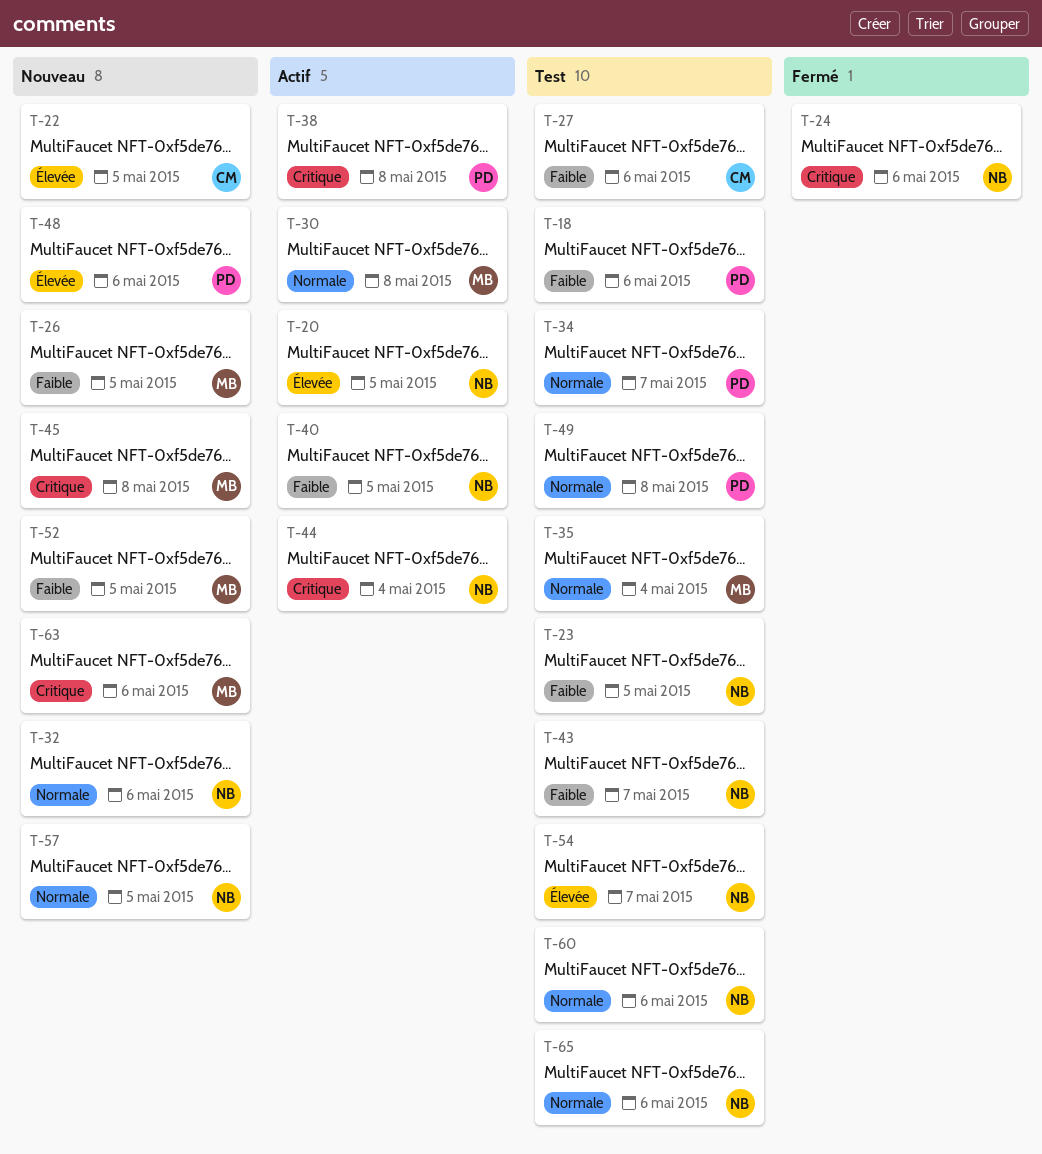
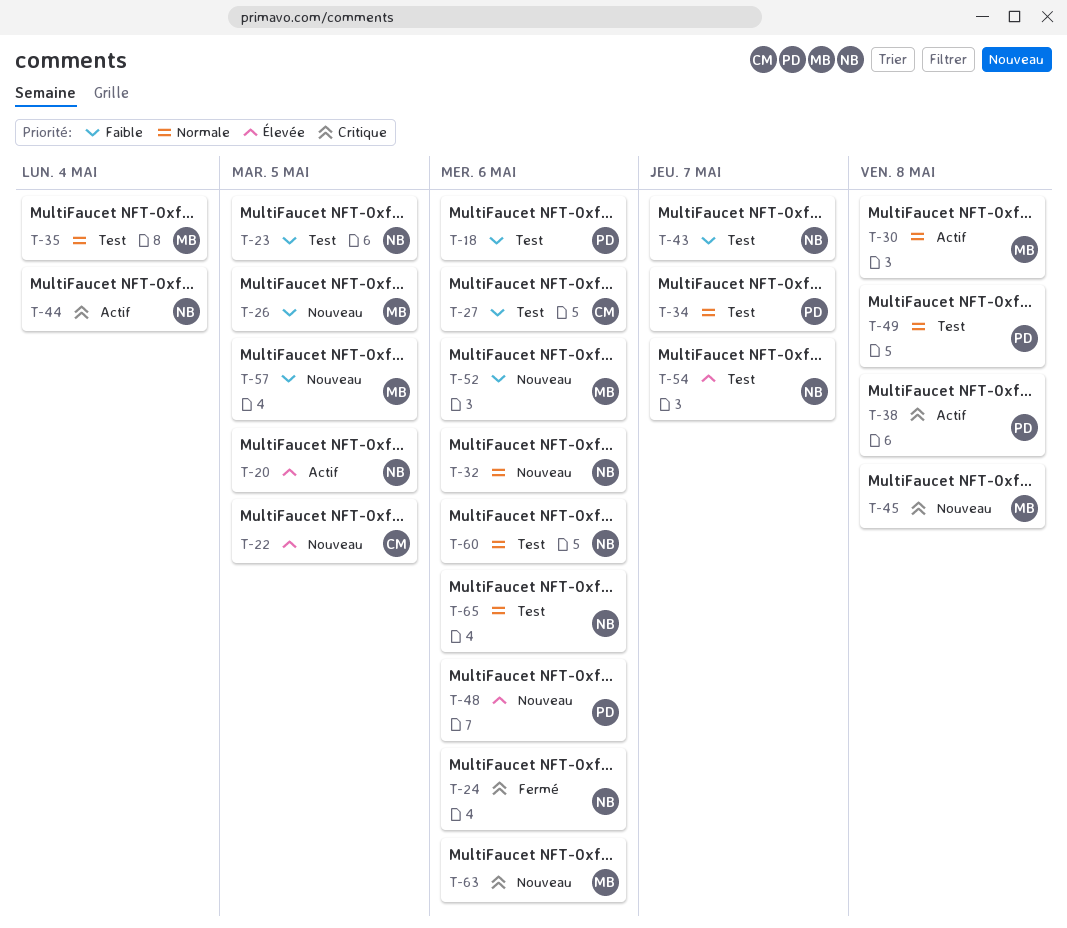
T-40: present -> none
T-52, due: May 5 -> May 6
T-57, owner: NB -> MB
T-57, priority: Normale -> Faible

